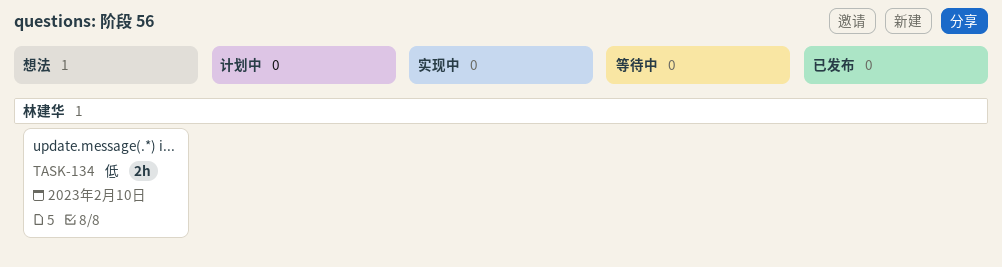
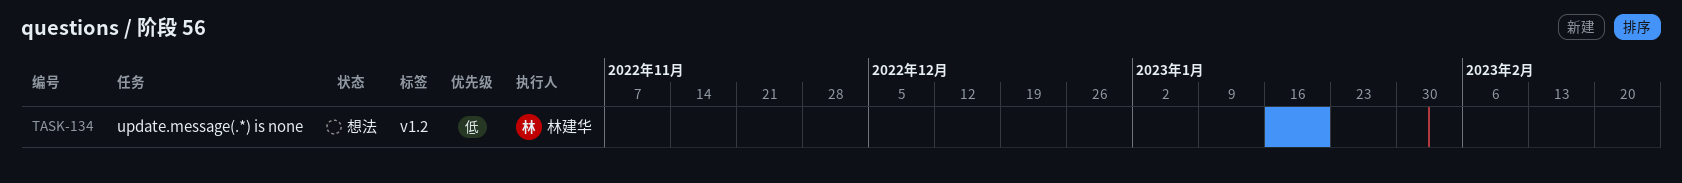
TASK-134, due: Feb 10 -> Jan 20

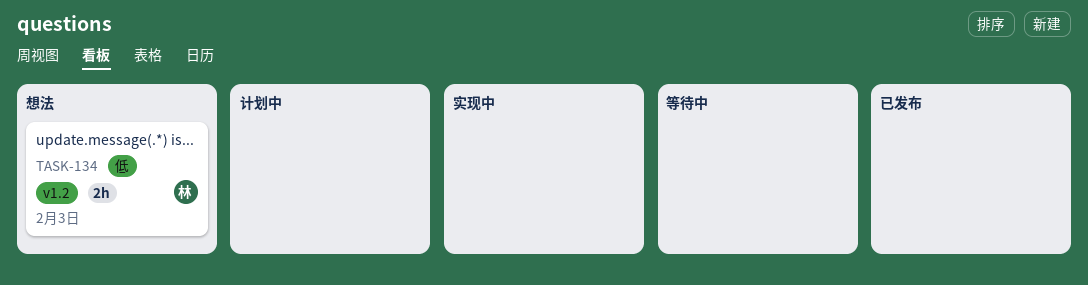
TASK-134, due: Jan 20 -> Feb 3

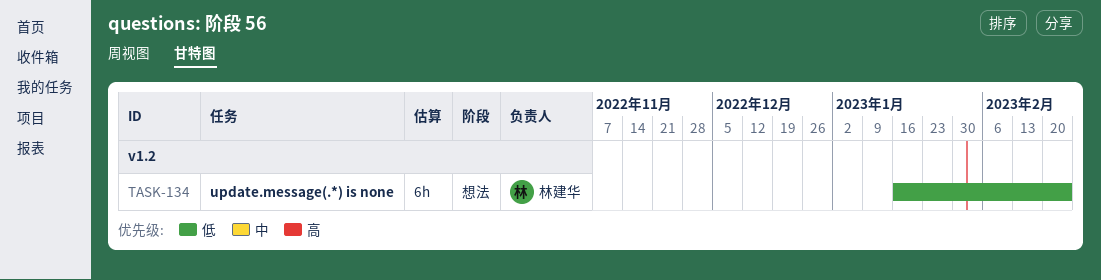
TASK-134, estimate: 2h -> 6h
TASK-134, due: Feb 3 -> Feb 24

